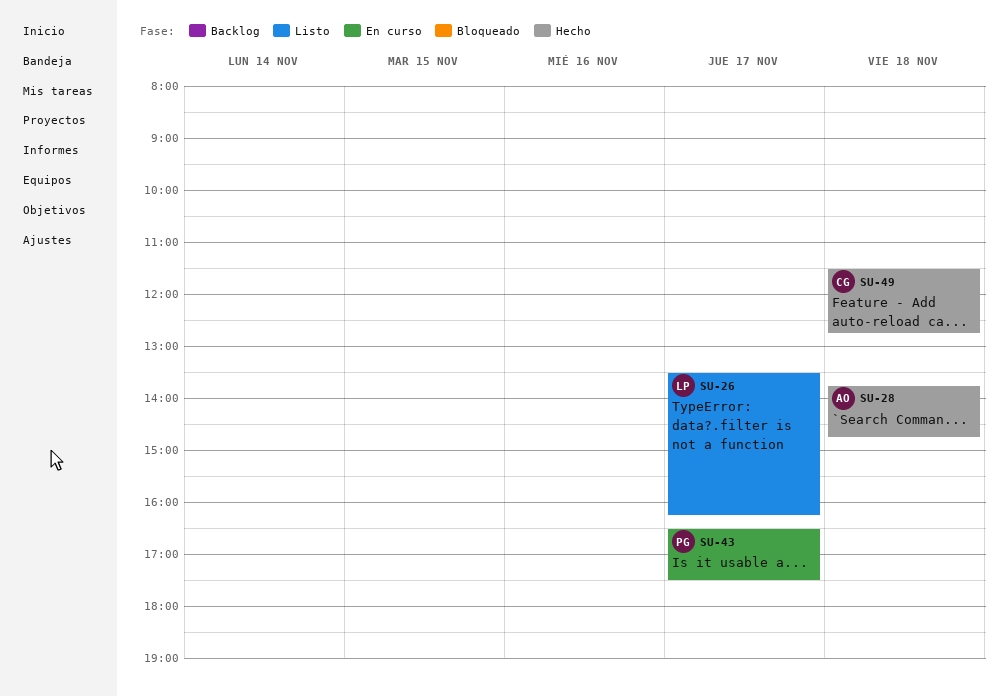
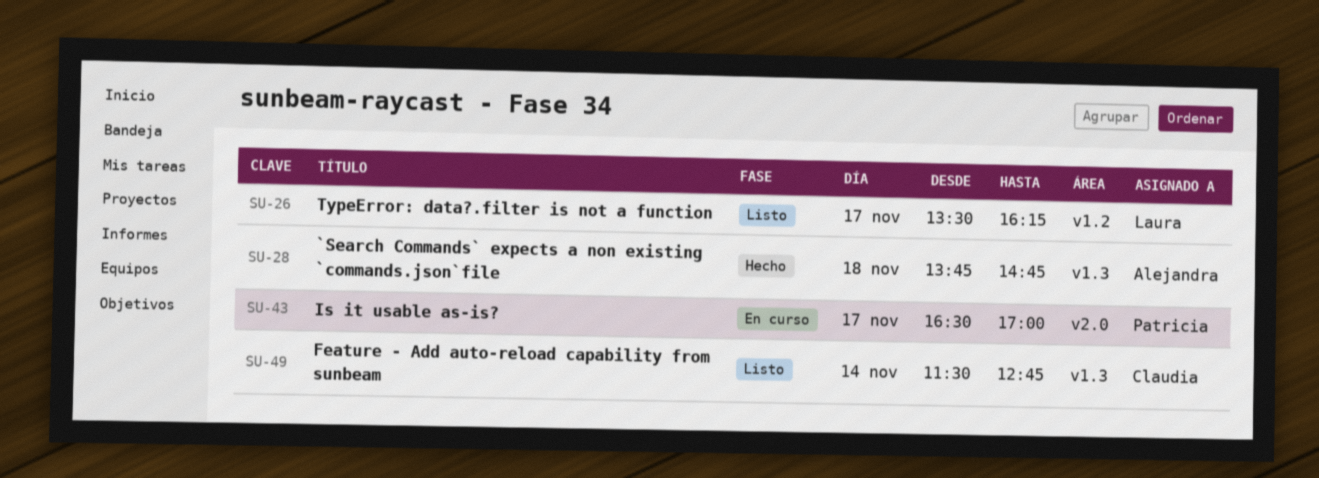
SU-43, ends: 17:30 -> 17:00
SU-49, status: Hecho -> Listo
SU-49, day: Nov 18 -> Nov 14

